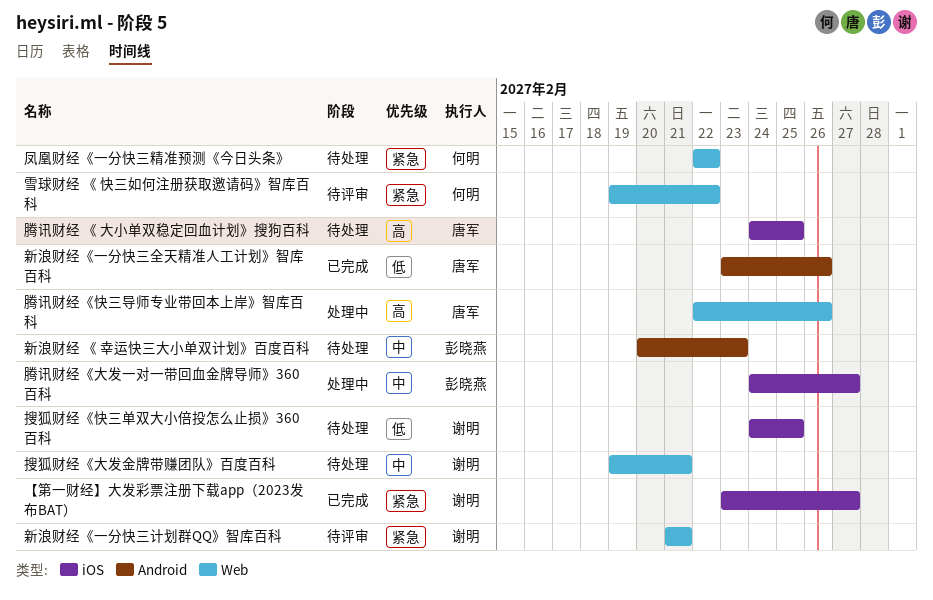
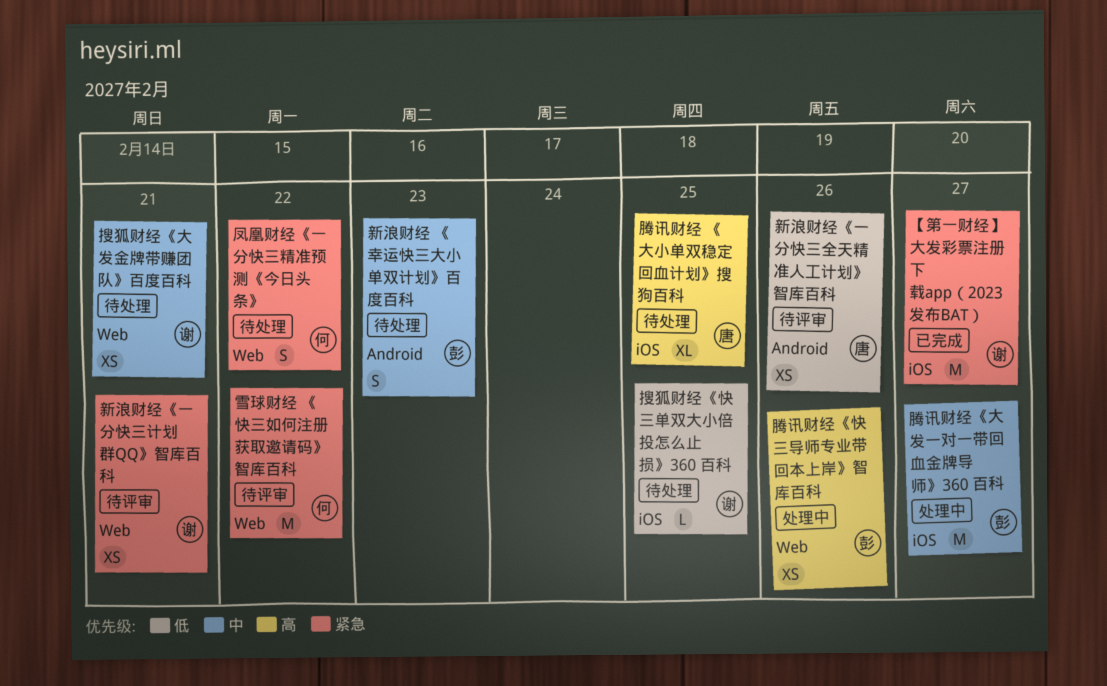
新浪财经《一分快三全天精准人工计划》智库百科, status: 已完成 -> 待评审
腾讯财经《快三导师专业带回本上岸》智库百科, owner: 唐军 -> 彭晓燕

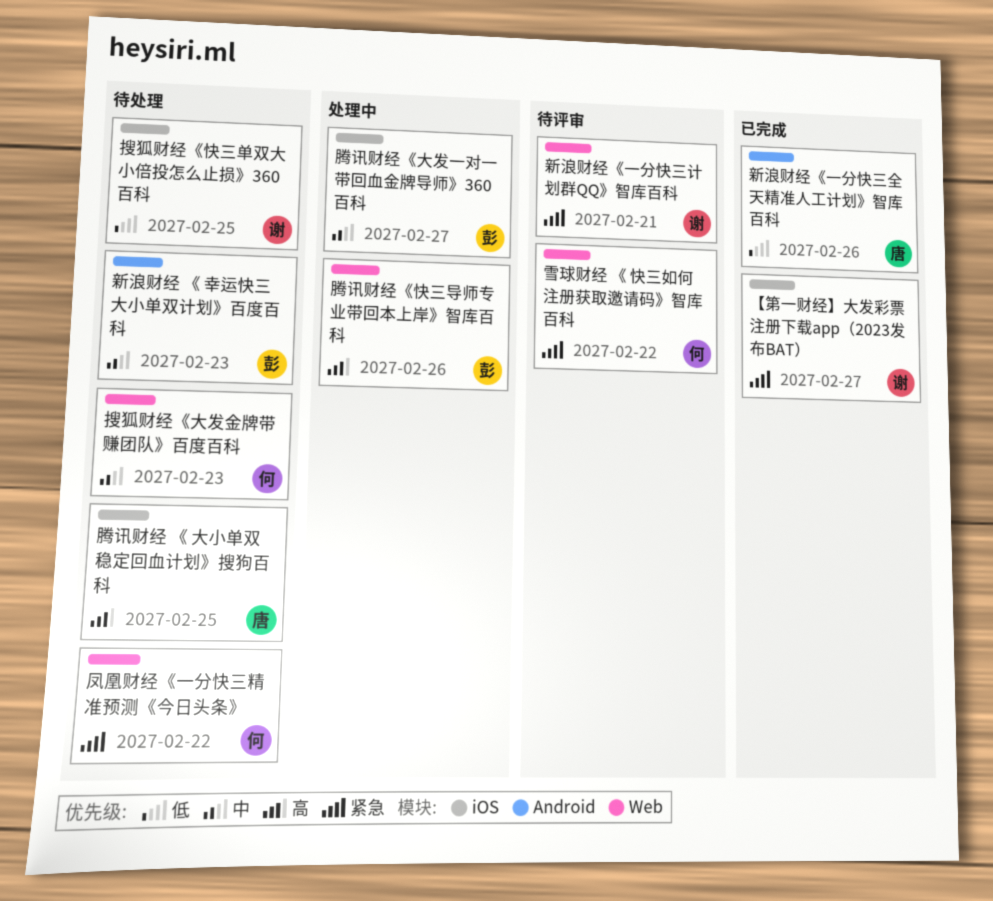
搜狐财经《大发金牌带赚团队》百度百科, owner: 谢 -> 何
搜狐财经《大发金牌带赚团队》百度百科, due: Feb 21 -> Feb 23
新浪财经《一分快三全天精准人工计划》智库百科, status: 待评审 -> 已完成

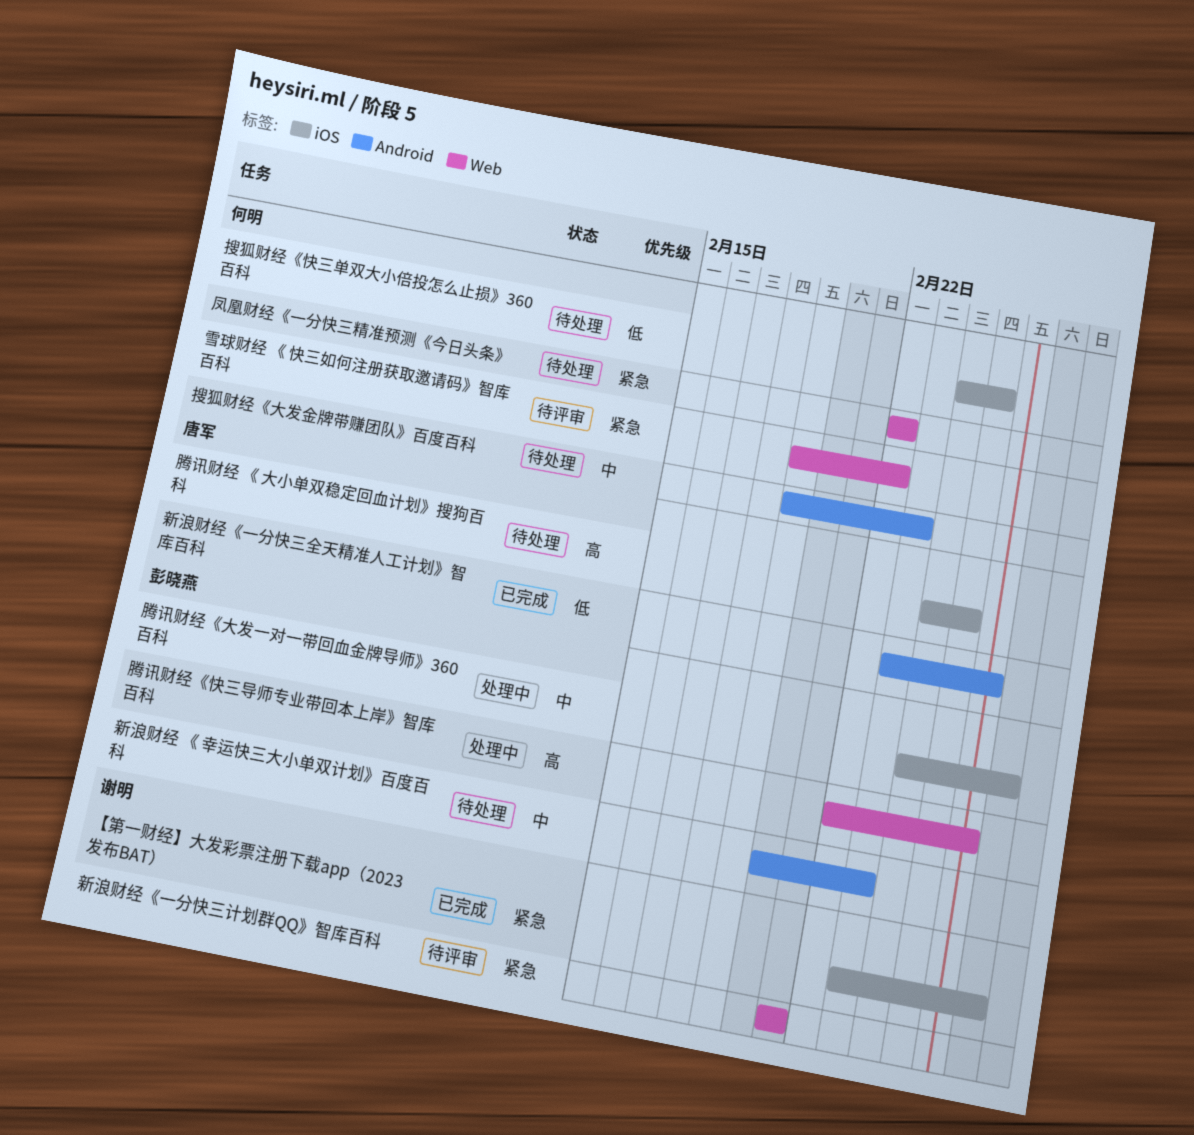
搜狐财经《大发金牌带赚团队》百度百科, label: Web -> Android
搜狐财经《快三单双大小倍投怎么止损》360 百科, owner: 谢明 -> 何明

